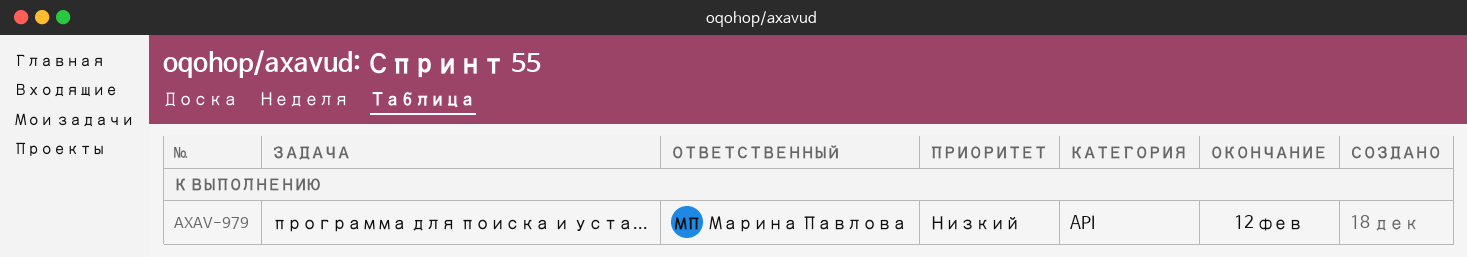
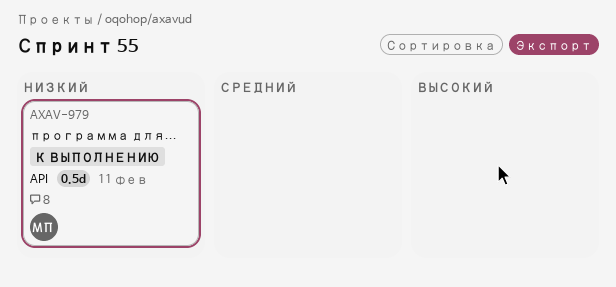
AXAV-979, due: Feb 12 -> Feb 11

